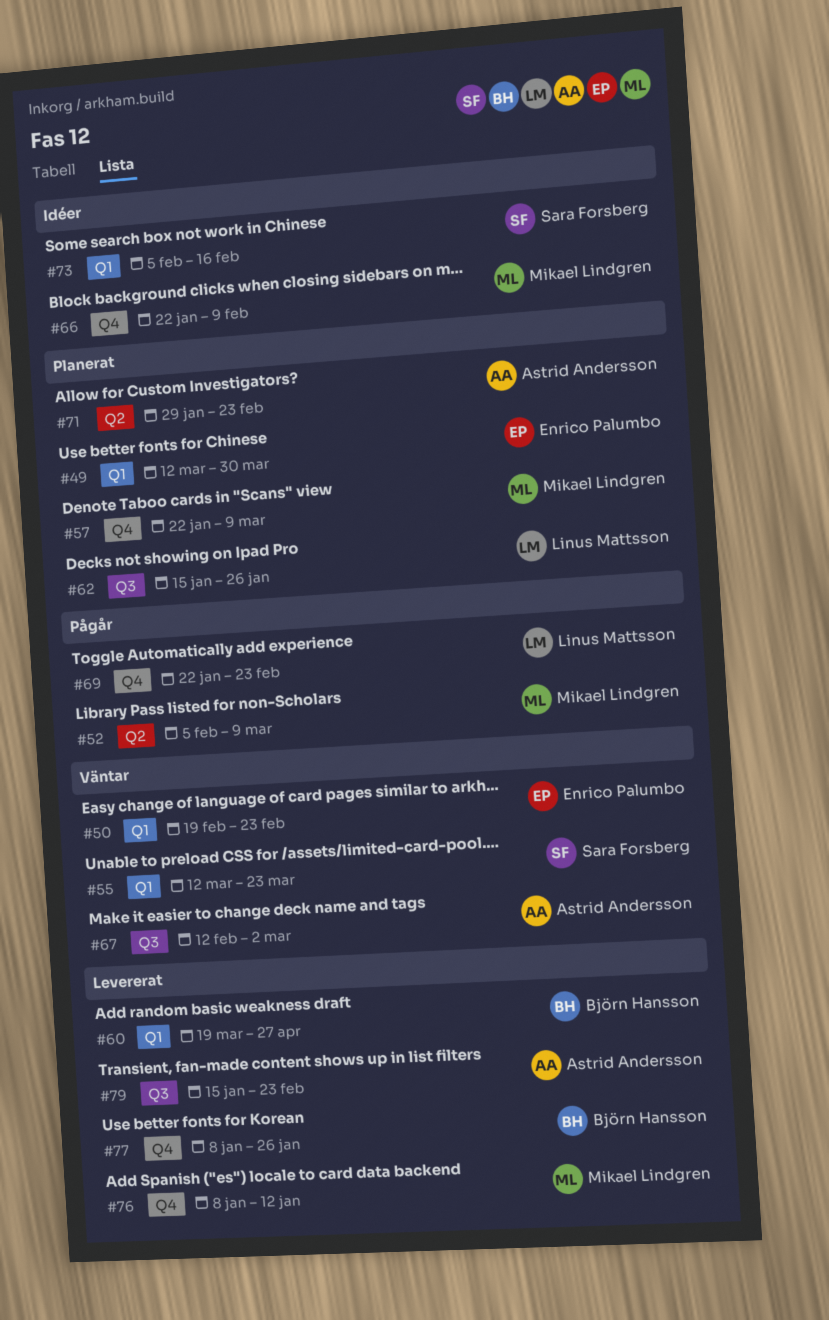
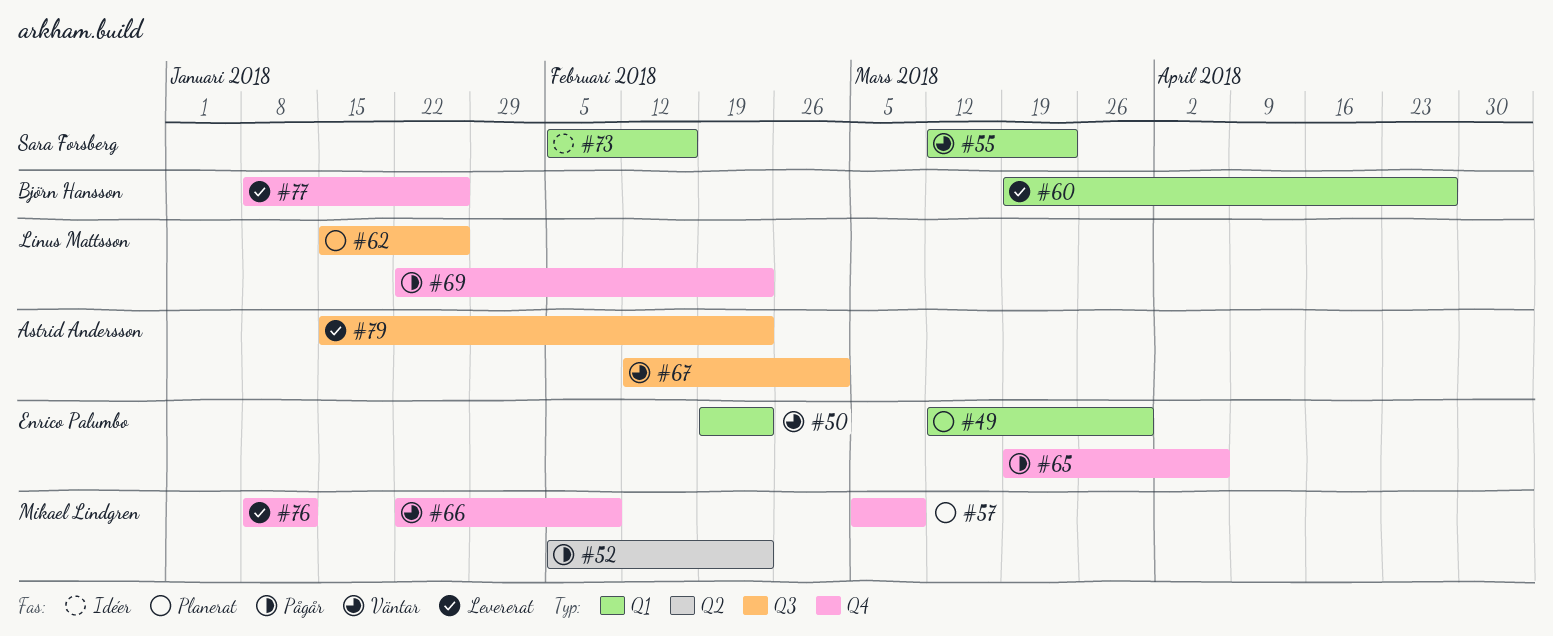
#52, due: Mar 9 -> Feb 23
#57, start: Jan 22 -> Mar 5
#65: none -> present
#66, status: Idéer -> Väntar
#71: present -> none

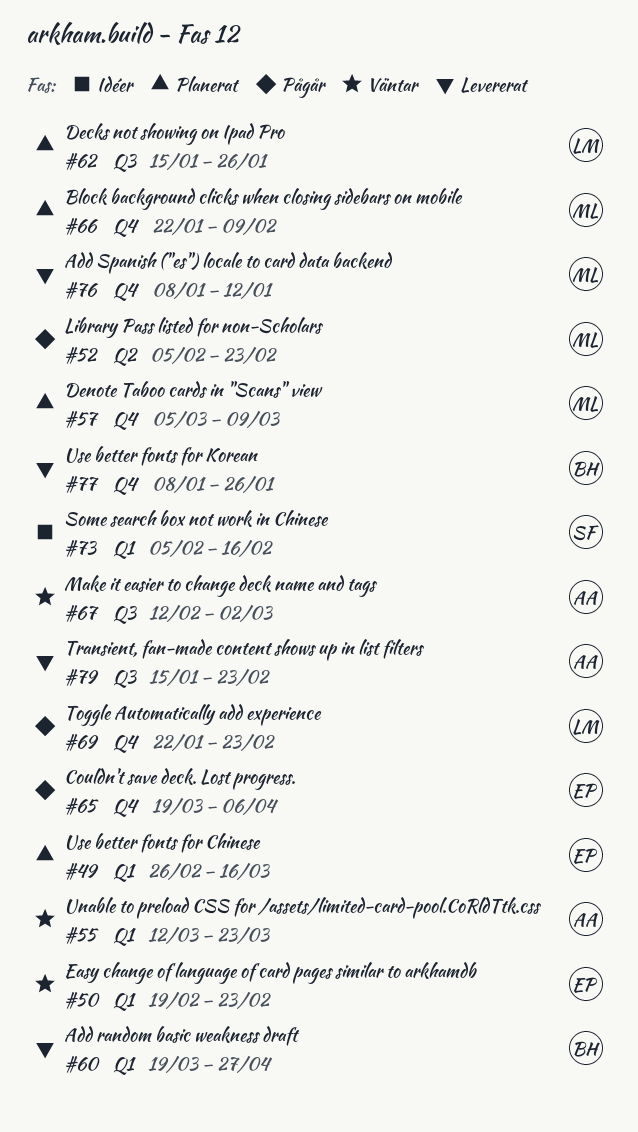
#49, start: Mar 12 -> Feb 26
#49, due: Mar 30 -> Mar 16
#55, owner: Sara Forsberg -> Astrid Andersson
#66, status: Väntar -> Planerat

